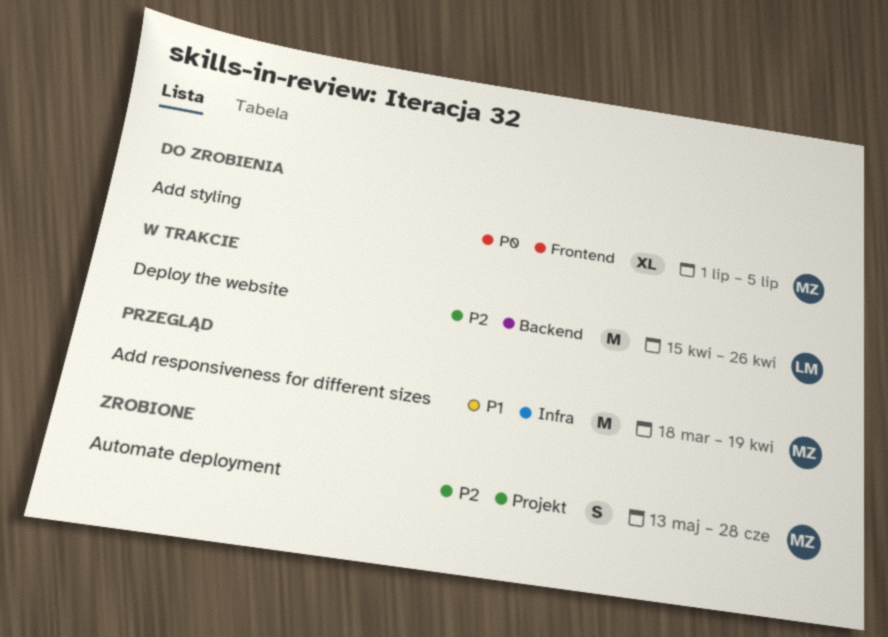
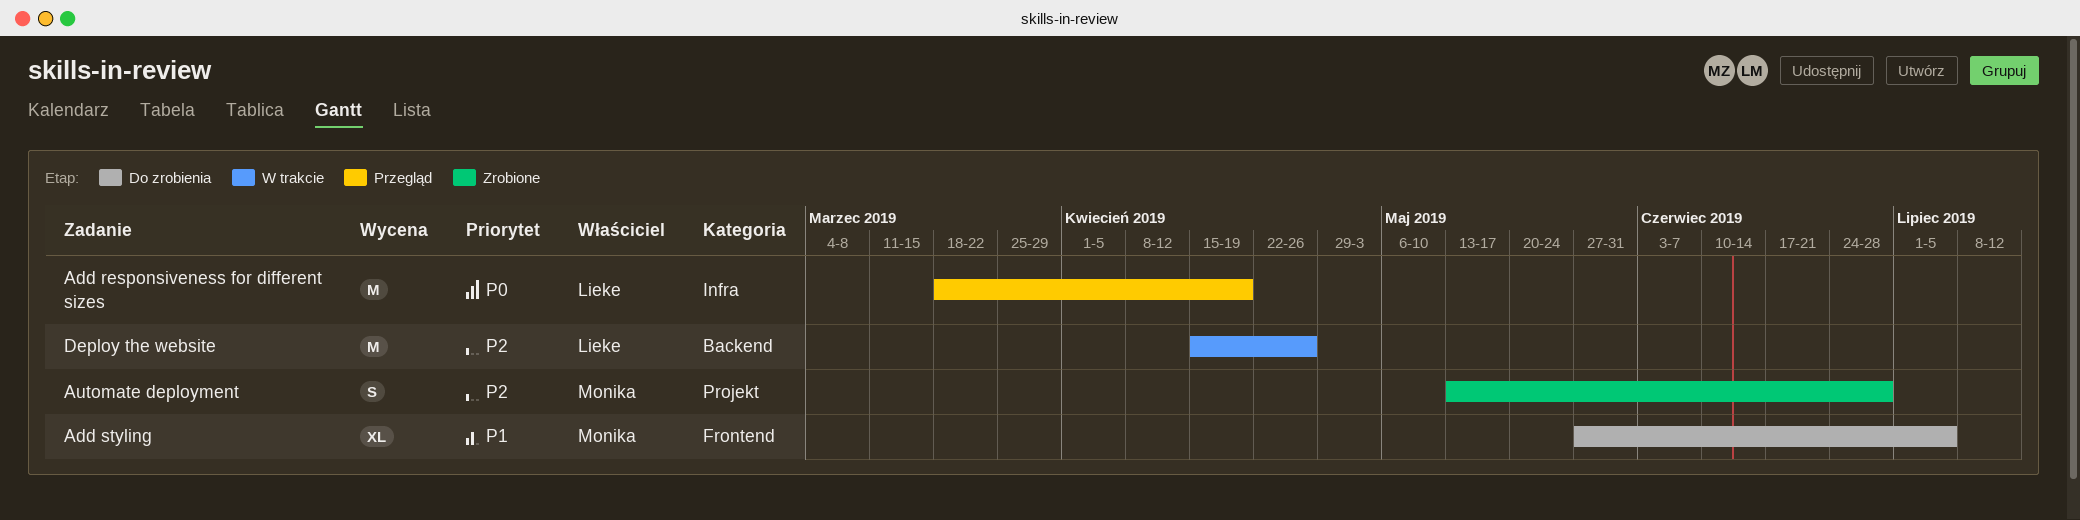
Add responsiveness for different sizes, owner: Monika -> Lieke
Add responsiveness for different sizes, priority: P1 -> P0
Add styling, priority: P0 -> P1
Add styling, start: Jul 1 -> May 27

